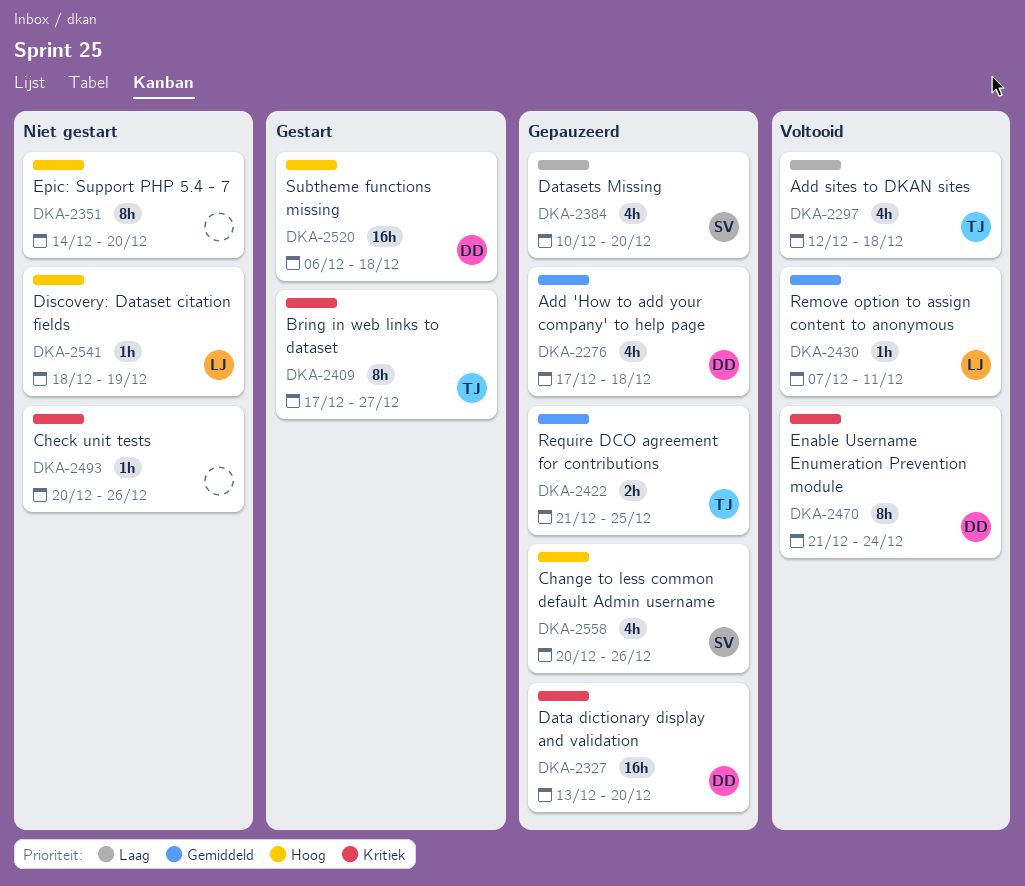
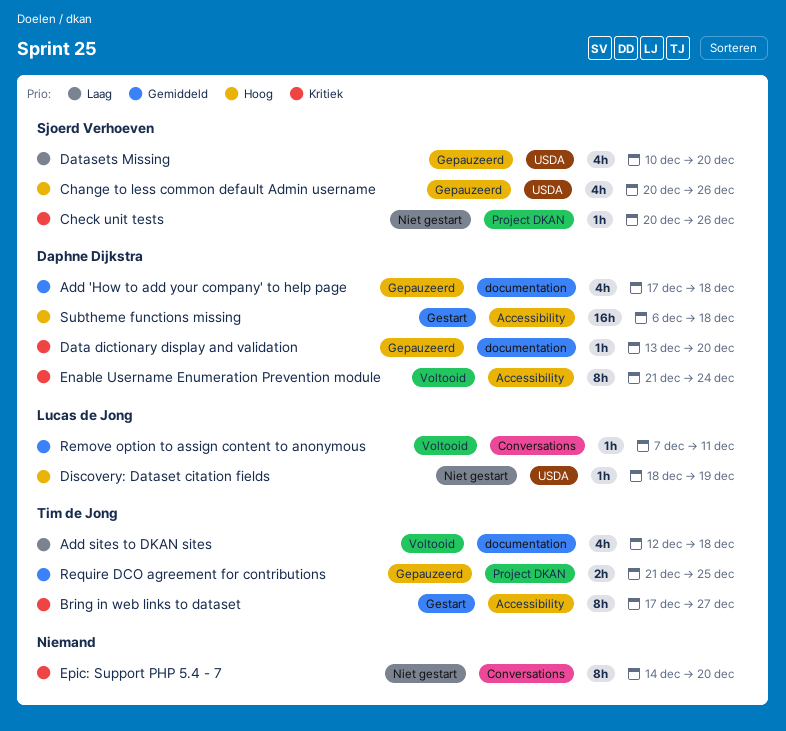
Check unit tests, owner: none -> Sjoerd Verhoeven
Data dictionary display and validation, estimate: 16h -> 1h
Epic: Support PHP 5.4 - 7, priority: Hoog -> Kritiek

